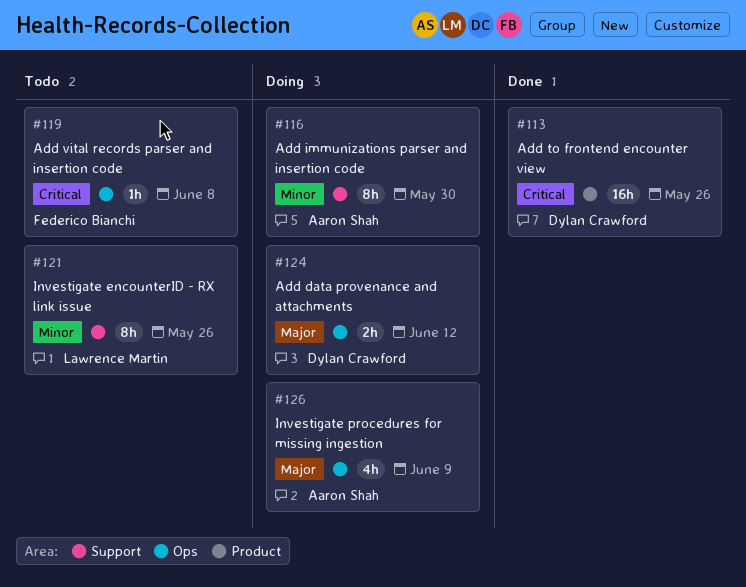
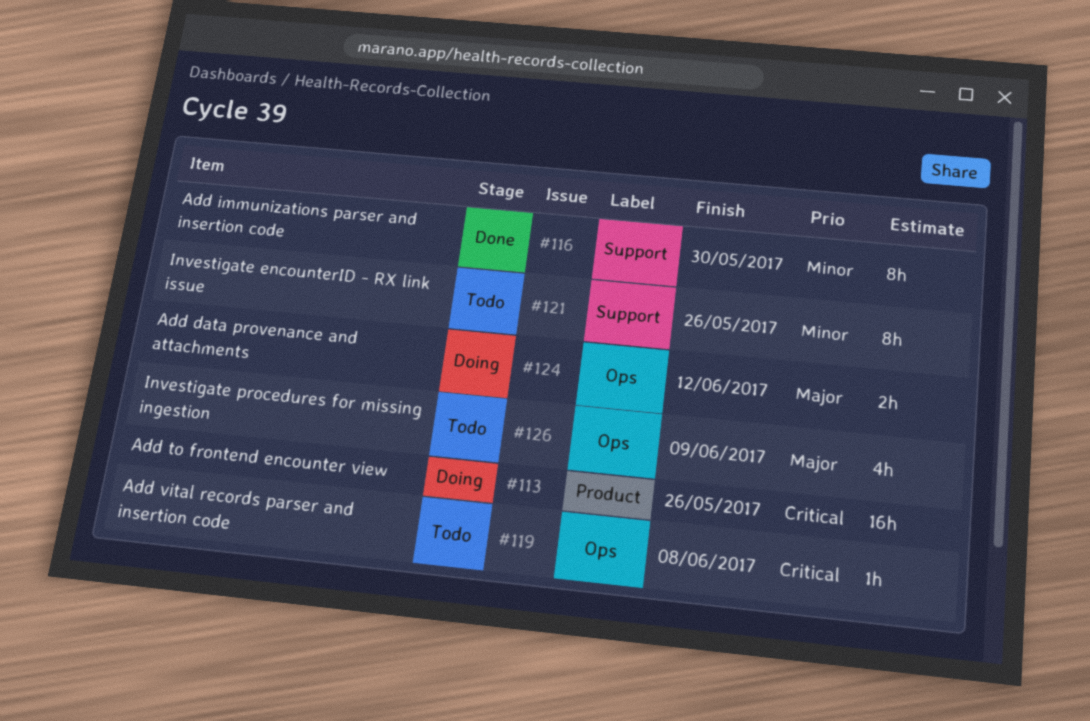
#113, status: Done -> Doing
#116, status: Doing -> Done
#126, status: Doing -> Todo

